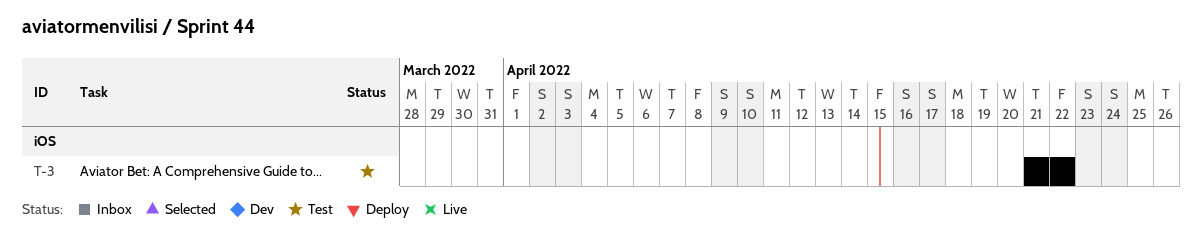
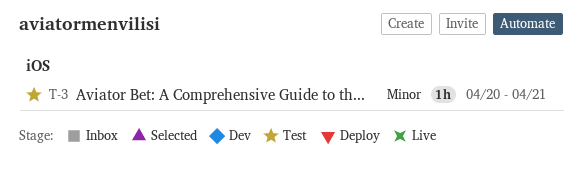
T-3, start: Apr 21 -> Apr 20
T-3, due: Apr 22 -> Apr 21

